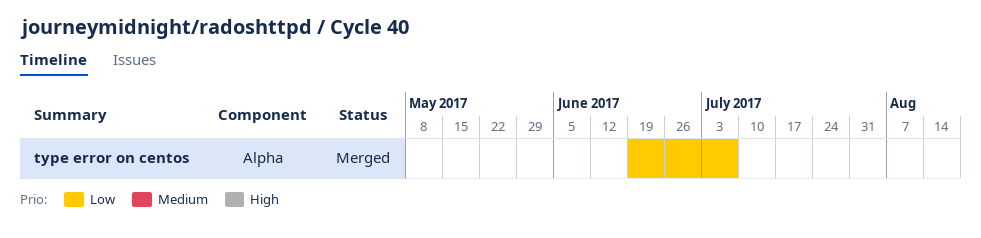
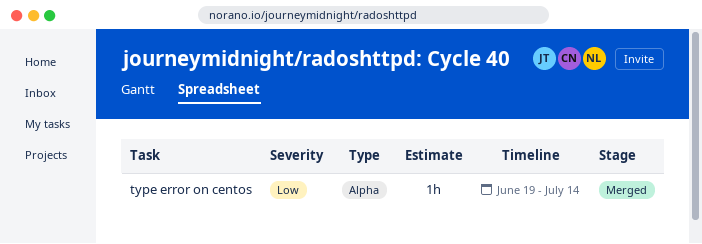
type error on centos, due: Jul 7 -> Jul 14

